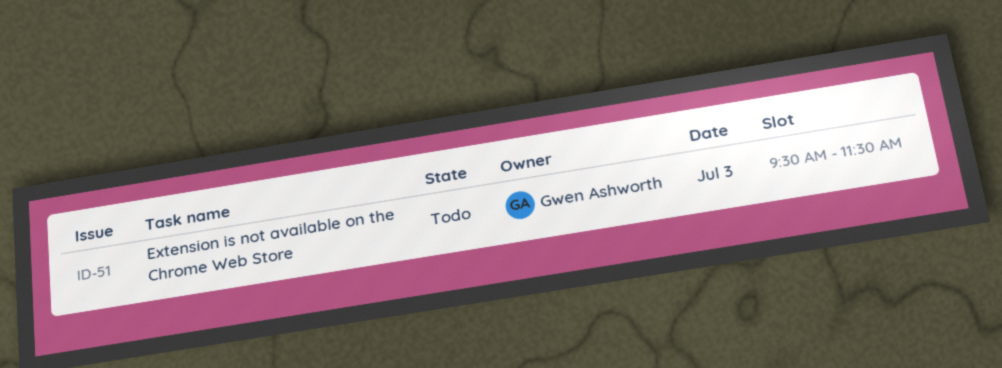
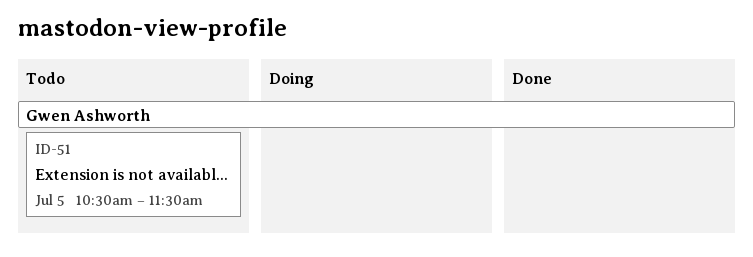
ID-51, day: Jul 3 -> Jul 5
ID-51, begins: 09:30 -> 10:30

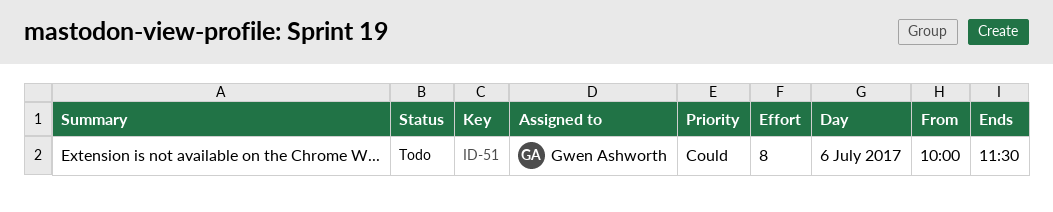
ID-51, day: Jul 5 -> Jul 6
ID-51, begins: 10:30 -> 10:00

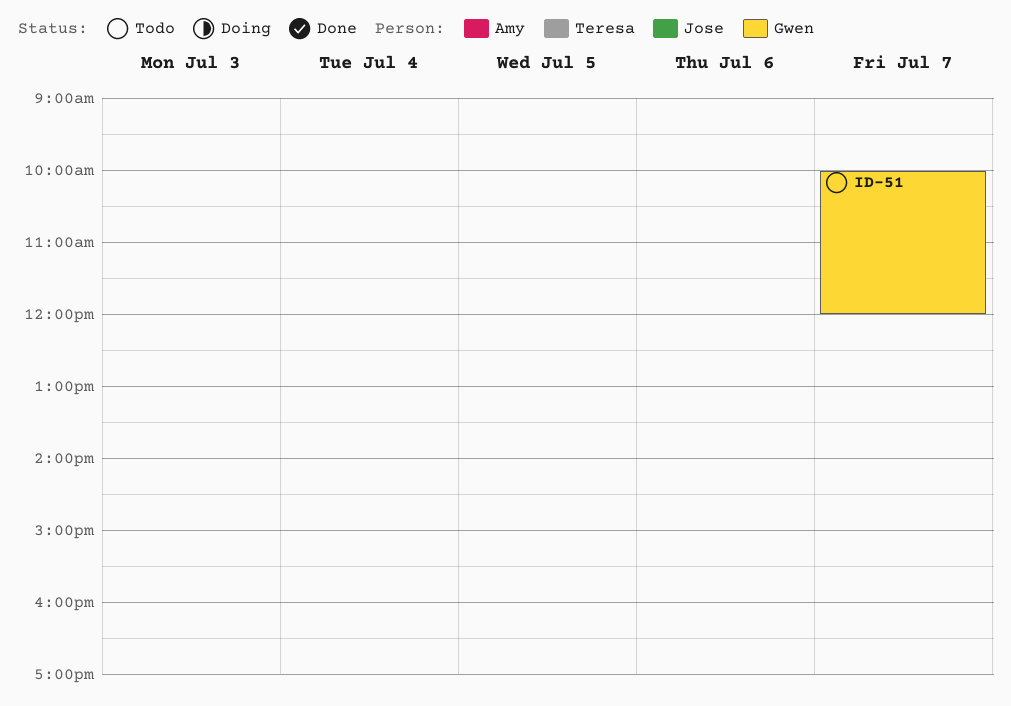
ID-51, day: Jul 6 -> Jul 7
ID-51, ends: 11:30 -> 12:00

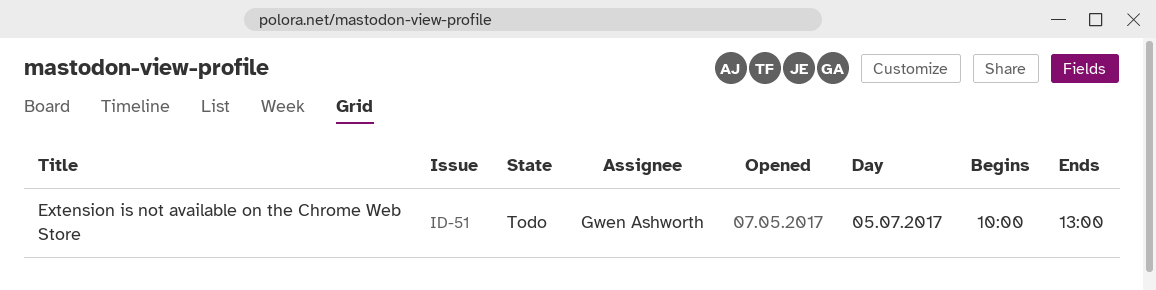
ID-51, day: Jul 7 -> Jul 5
ID-51, ends: 12:00 -> 13:00

